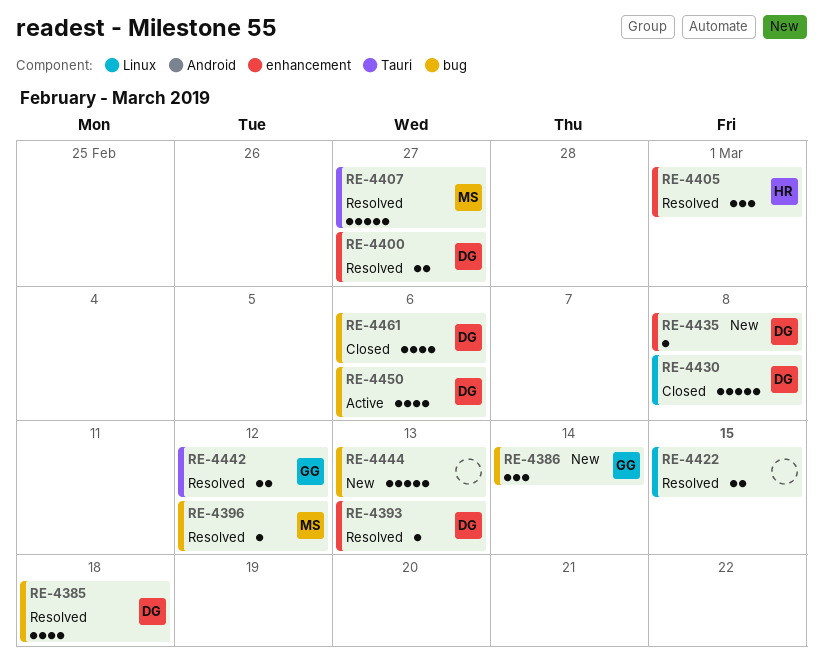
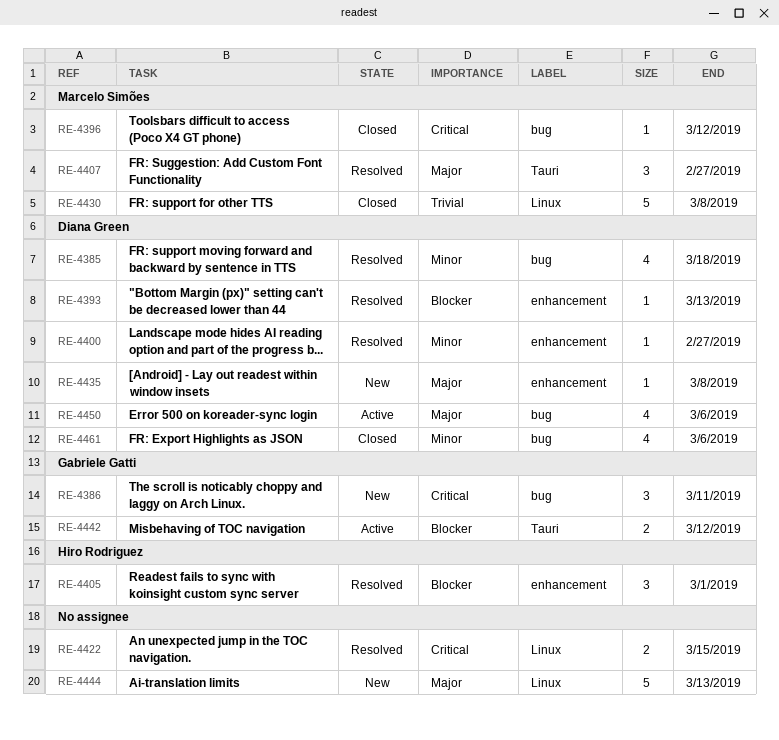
RE-4386, due: Mar 14 -> Mar 11
RE-4396, status: Resolved -> Closed
RE-4400, estimate: 2 -> 1
RE-4407, estimate: 5 -> 3
RE-4430, owner: Diana Green -> Marcelo Simões
RE-4442, status: Resolved -> Active
RE-4444, label: bug -> Linux

